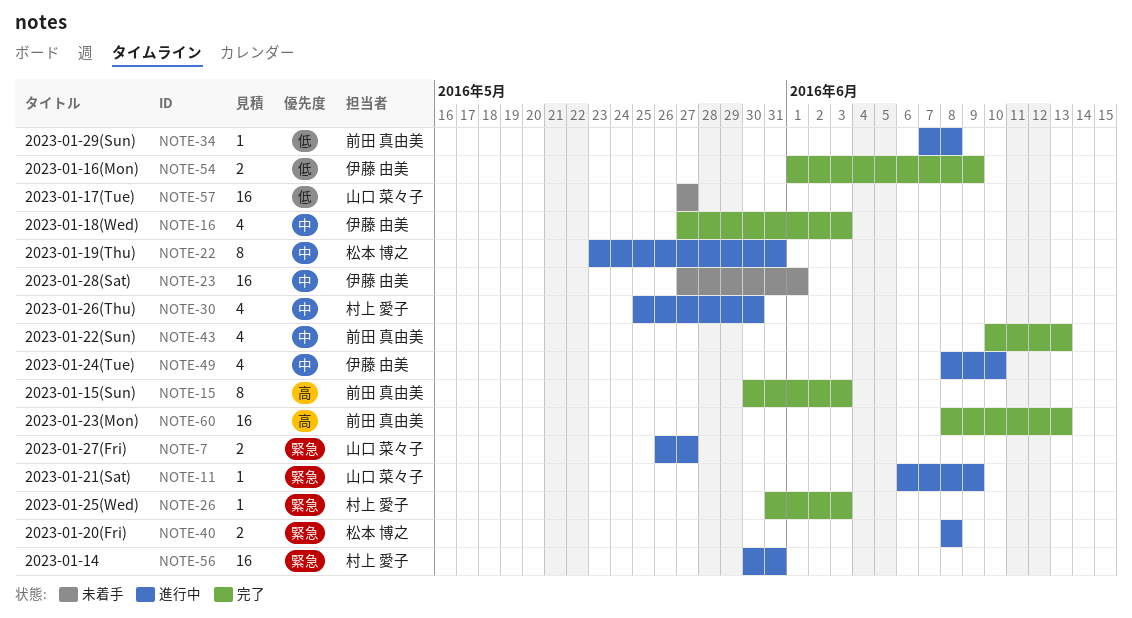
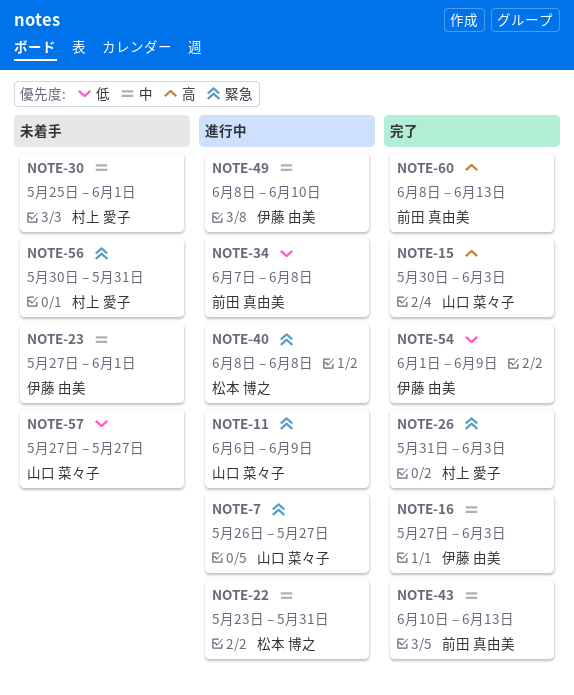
NOTE-15, owner: 前田 真由美 -> 山口 菜々子
NOTE-30, status: 進行中 -> 未着手
NOTE-30, due: May 30 -> Jun 1
NOTE-56, status: 進行中 -> 未着手

